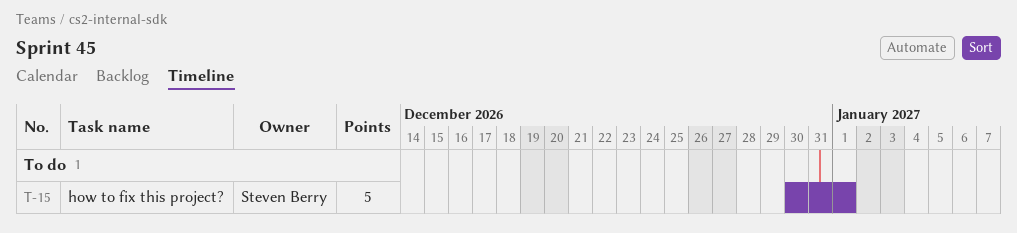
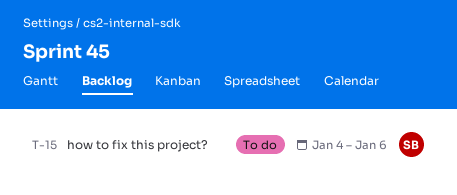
T-15, start: Dec 30 -> Jan 4
T-15, due: Jan 1 -> Jan 6

